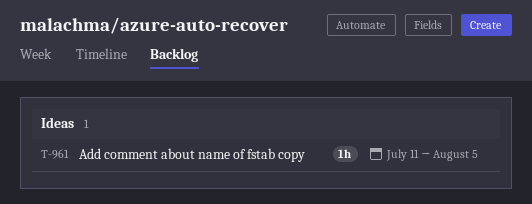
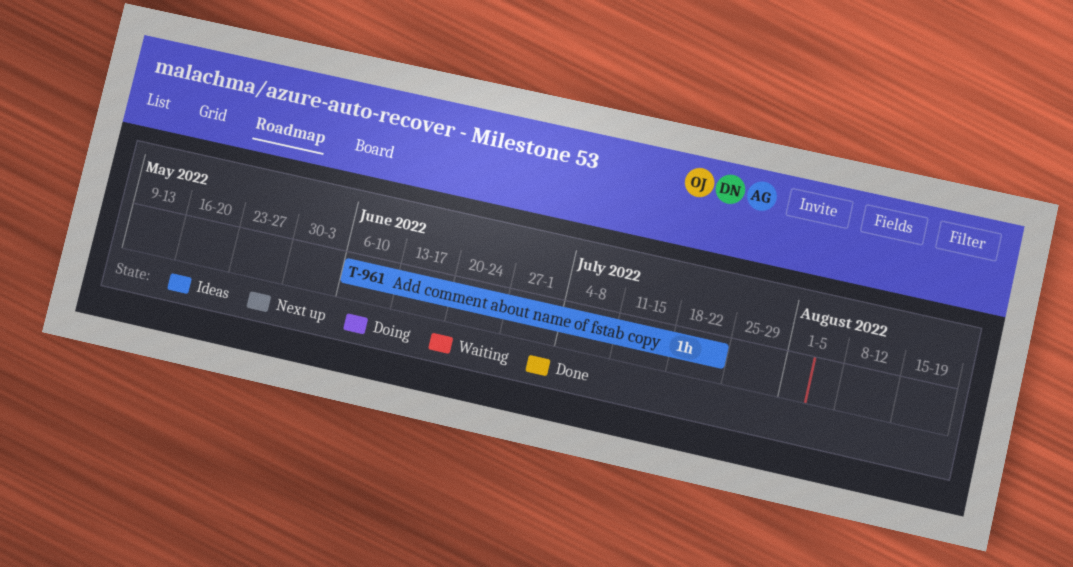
T-961, start: Jul 11 -> Jun 6
T-961, due: Aug 5 -> Jul 22

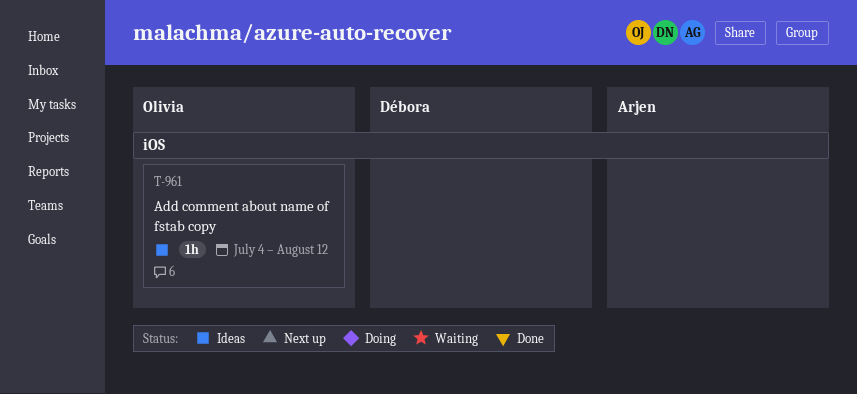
T-961, start: Jun 6 -> Jul 4
T-961, due: Jul 22 -> Aug 12

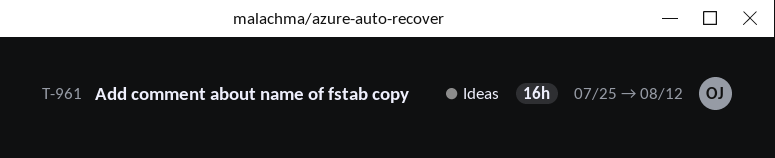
T-961, estimate: 1h -> 16h
T-961, start: Jul 4 -> Jul 25

